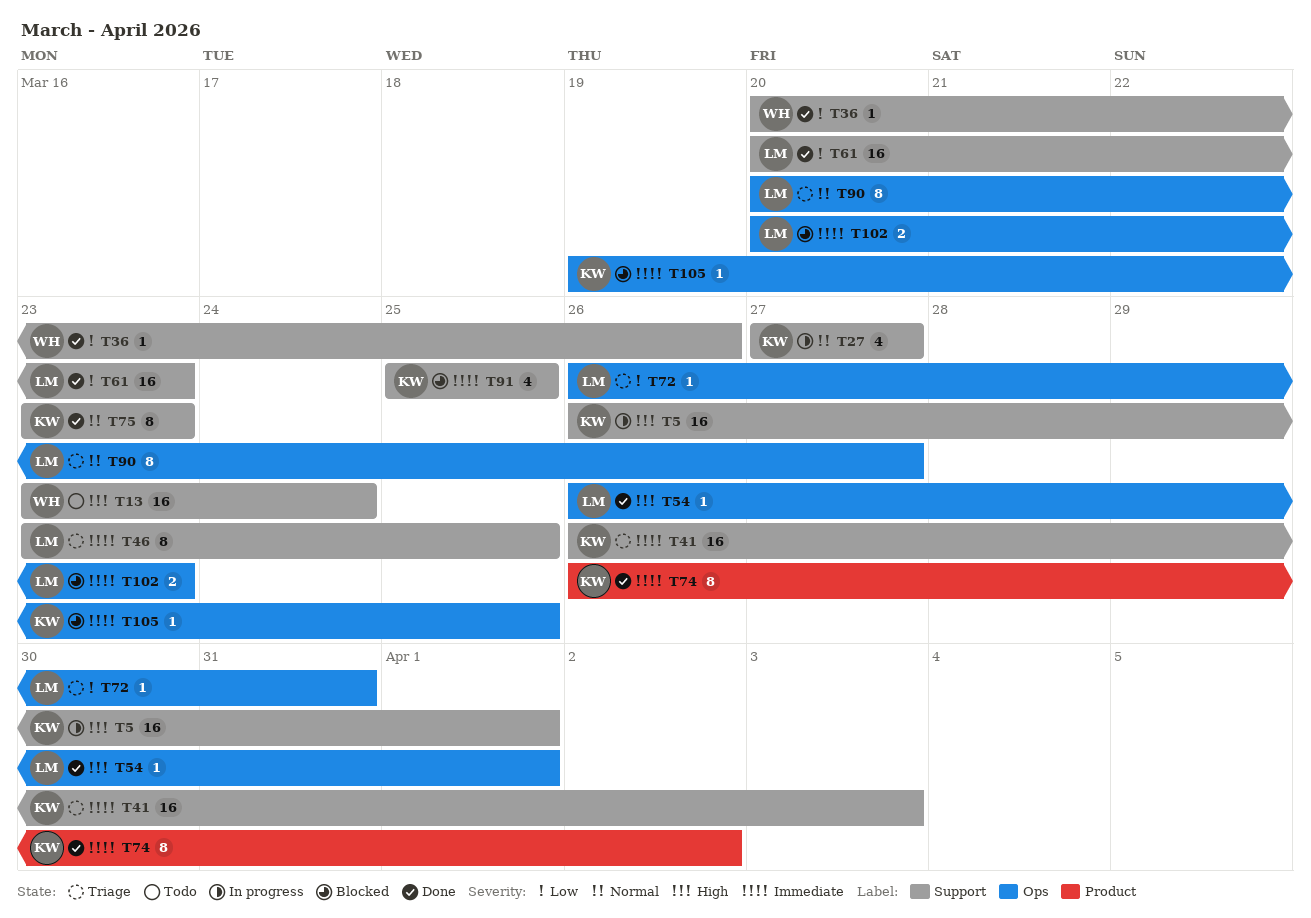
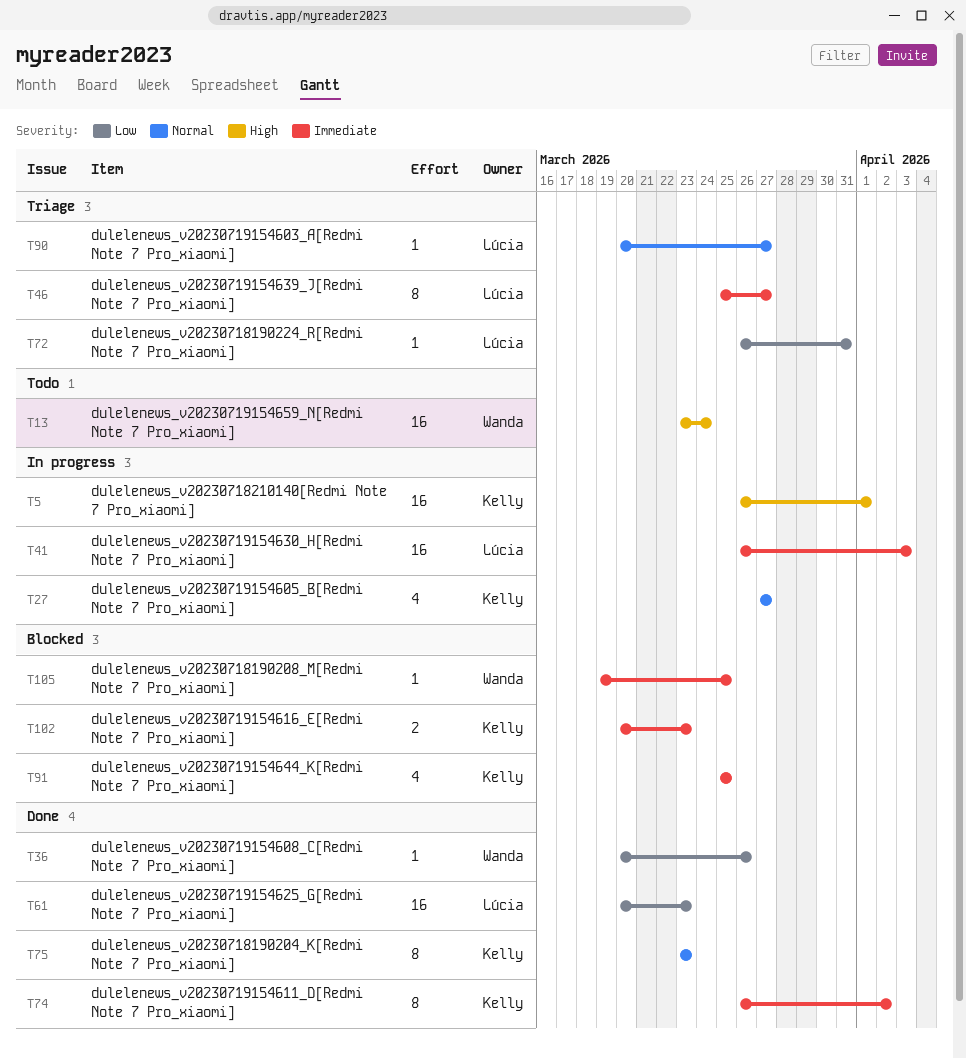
T41, status: Triage -> In progress
T41, owner: Kelly -> Lúcia
T46, start: Mar 23 -> Mar 25
T46, due: Mar 25 -> Mar 27
T54: present -> none
T90, estimate: 8 -> 1
T102, owner: Lúcia -> Kelly
T105, owner: Kelly -> Wanda

